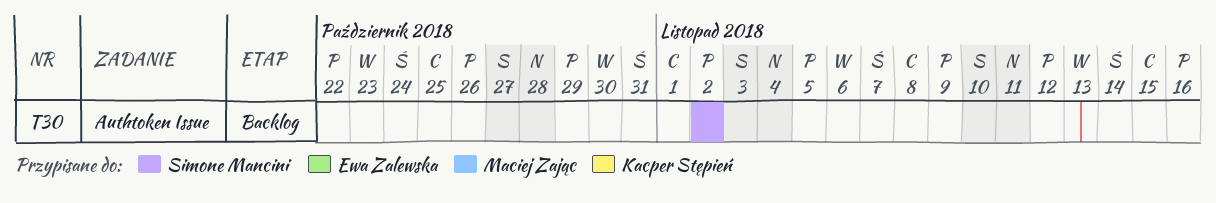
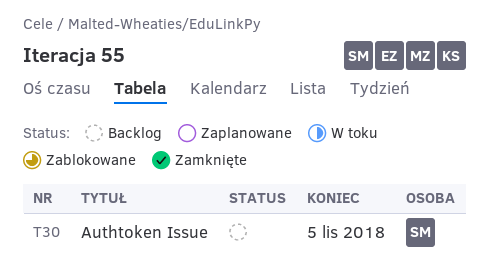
T30, due: Nov 2 -> Nov 5

